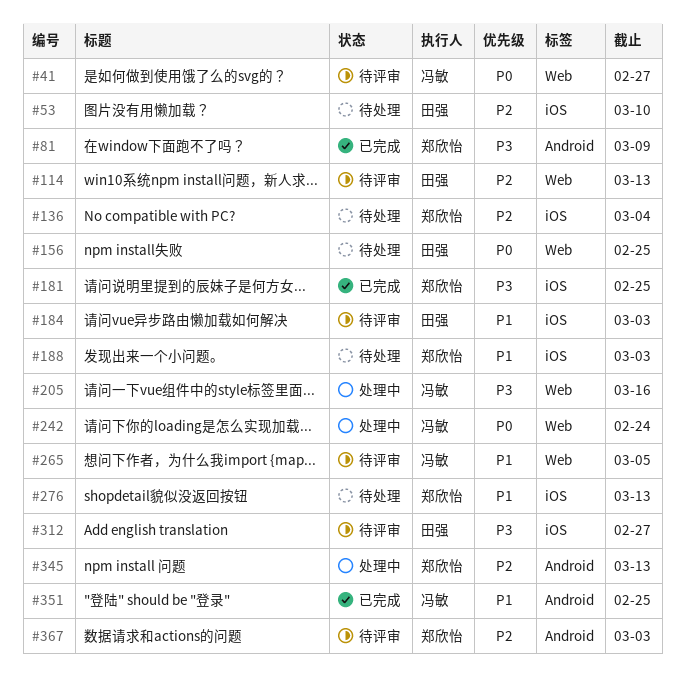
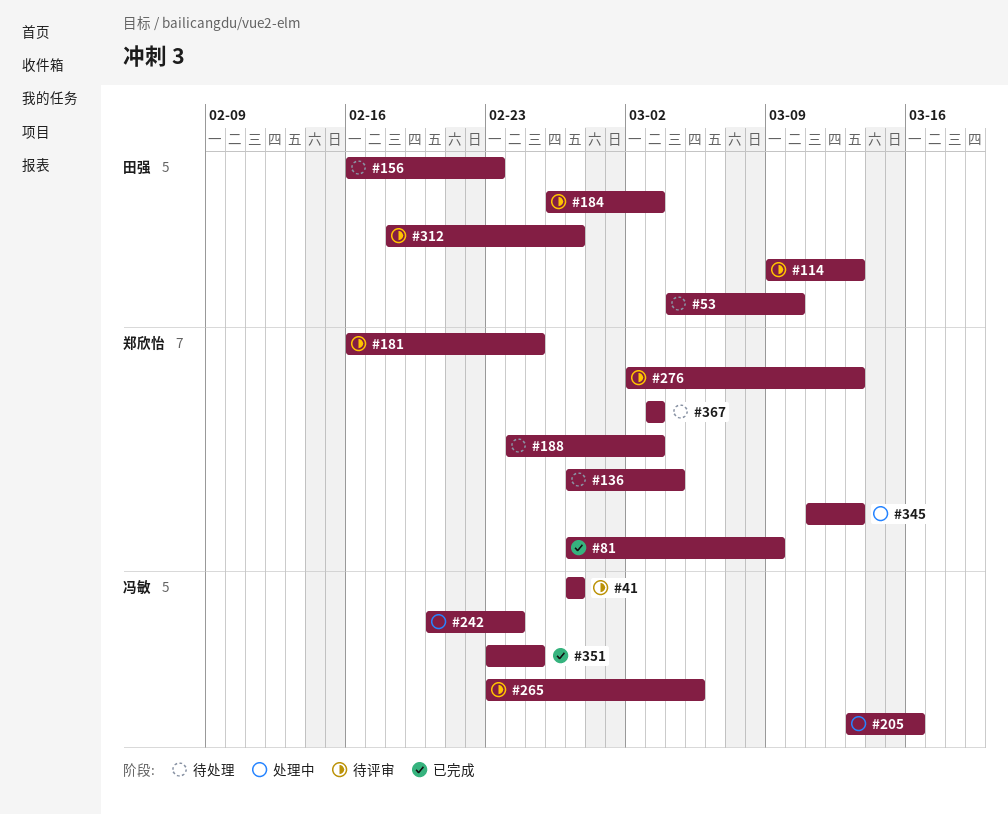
#156, due: Feb 25 -> Feb 23
#181, status: 已完成 -> 待评审
#276, status: 待处理 -> 待评审
#367, status: 待评审 -> 待处理

